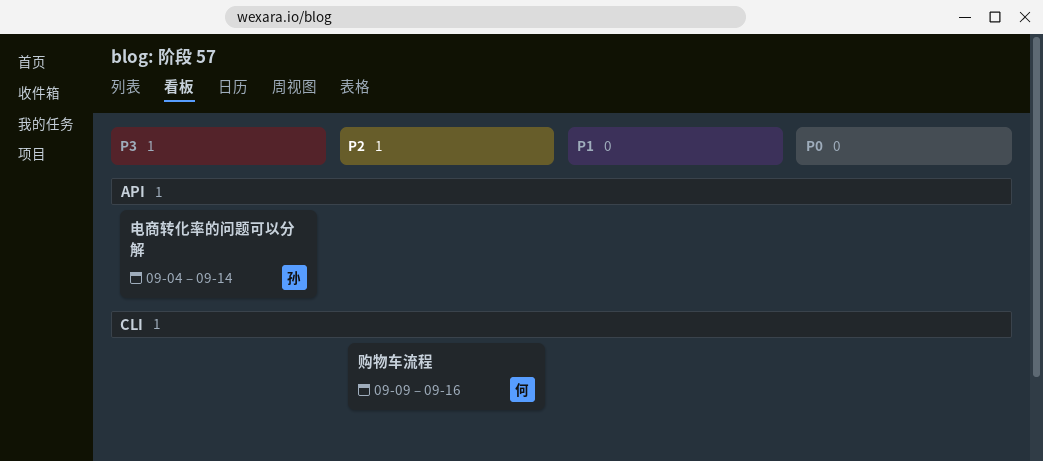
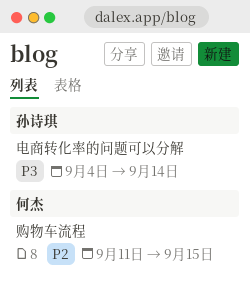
购物车流程, start: Sep 9 -> Sep 11
购物车流程, due: Sep 16 -> Sep 15

